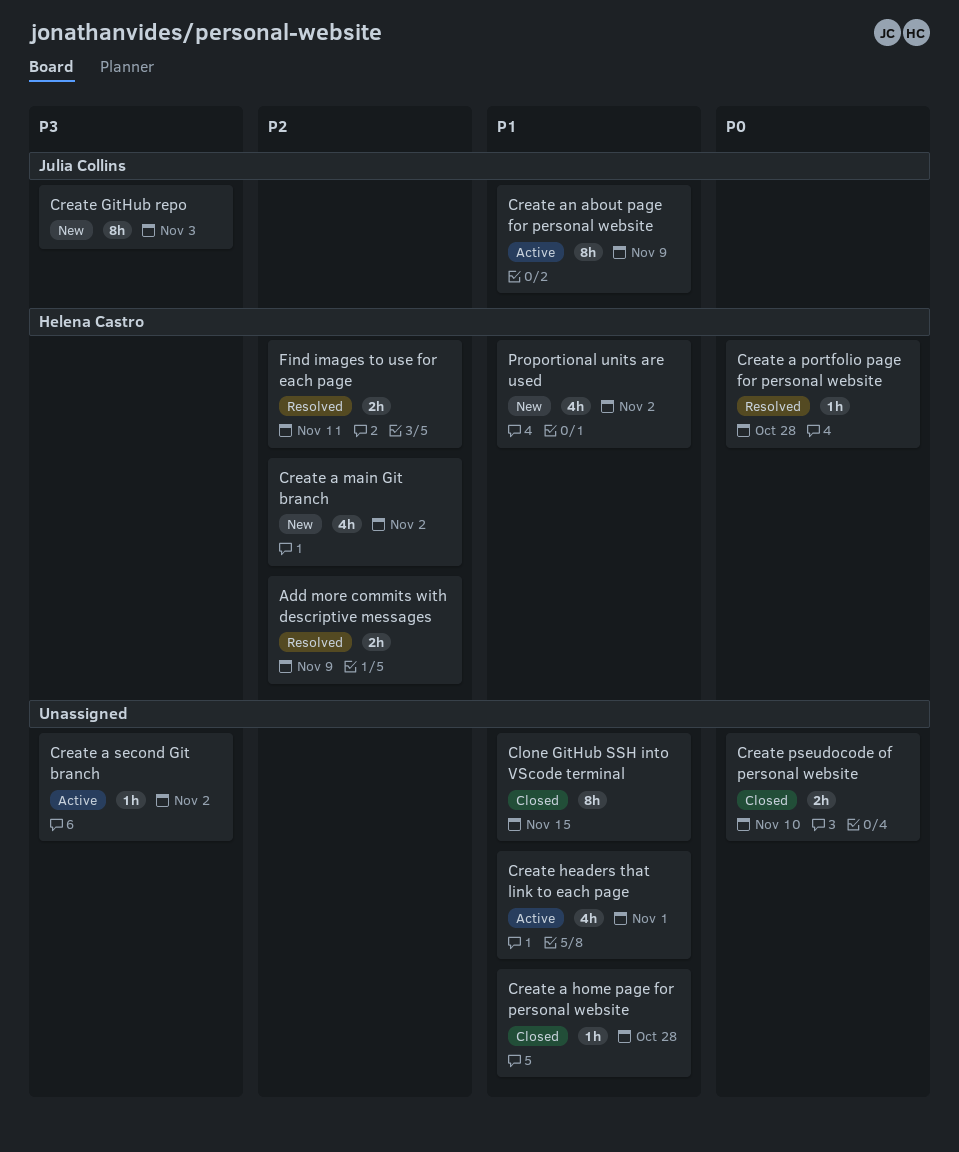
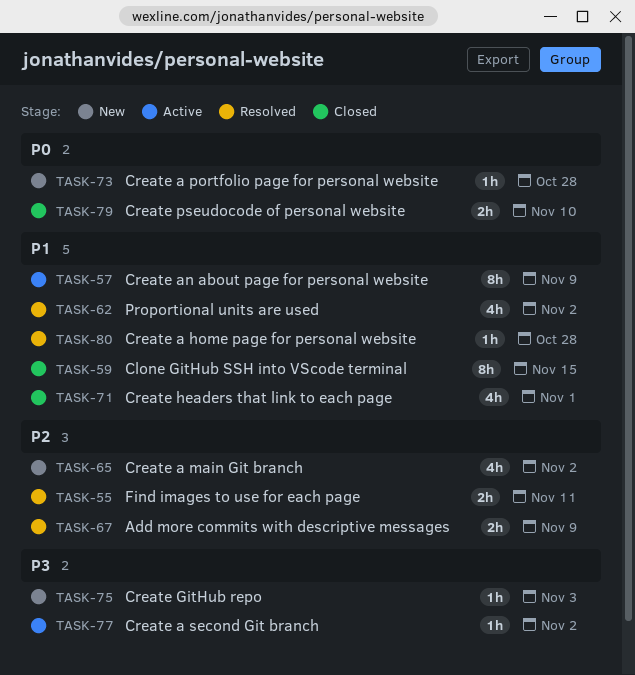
Create a home page for personal website, status: Closed -> Resolved
Create a portfolio page for personal website, status: Resolved -> New
Create GitHub repo, estimate: 8h -> 1h
Create headers that link to each page, status: Active -> Closed
Proportional units are used, status: New -> Resolved

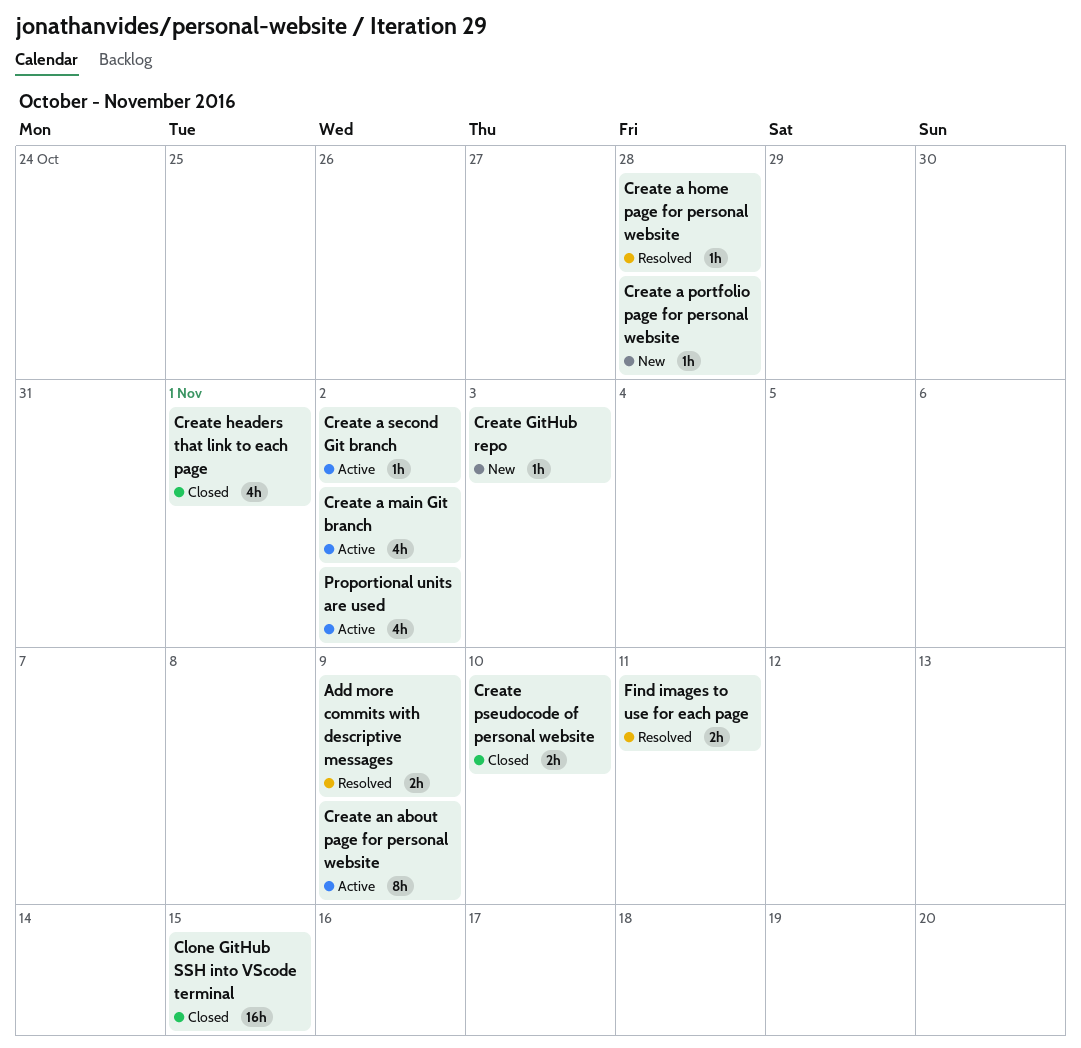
Clone GitHub SSH into VScode terminal, estimate: 8h -> 16h
Create a main Git branch, status: New -> Active
Proportional units are used, status: Resolved -> Active

